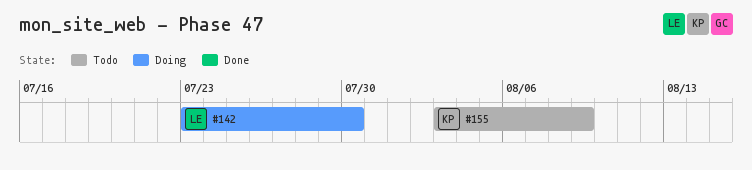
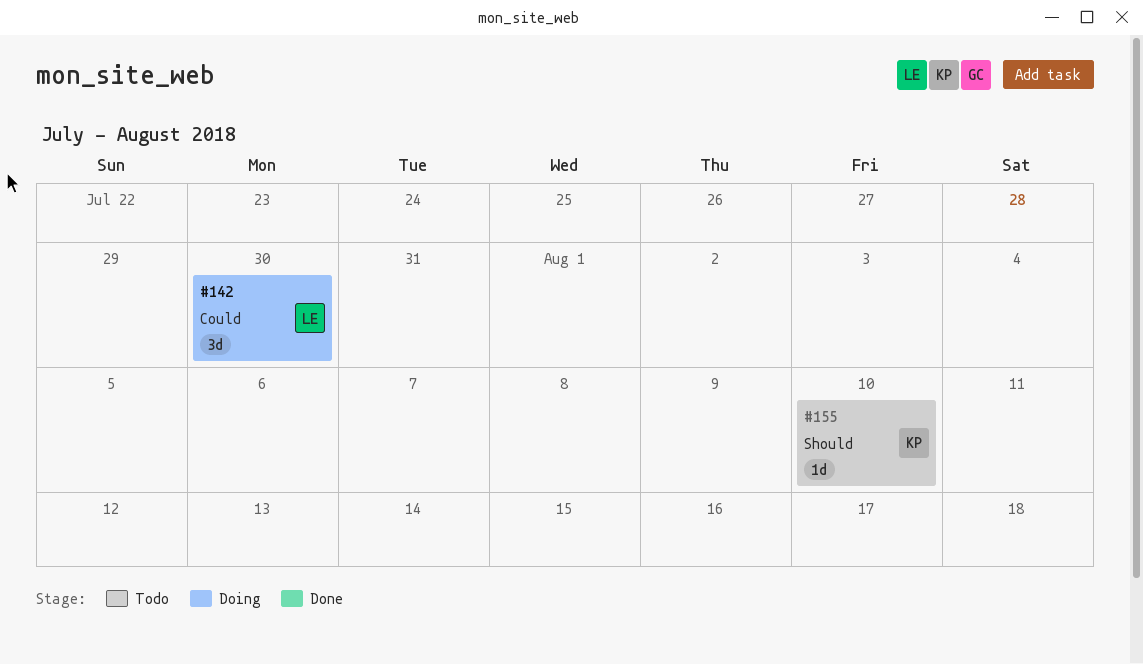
#155, due: Aug 9 -> Aug 10

